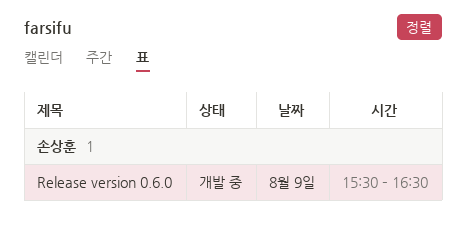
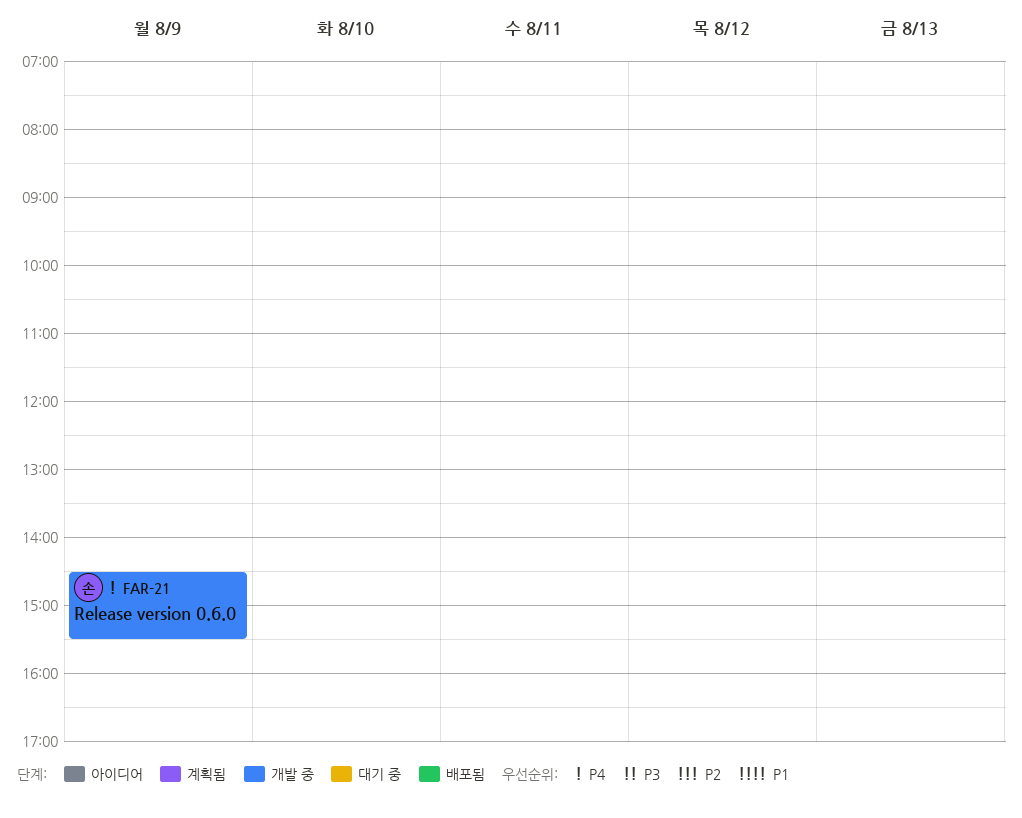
Release version 0.6.0, begins: 15:30 -> 14:30
Release version 0.6.0, ends: 16:30 -> 15:30

